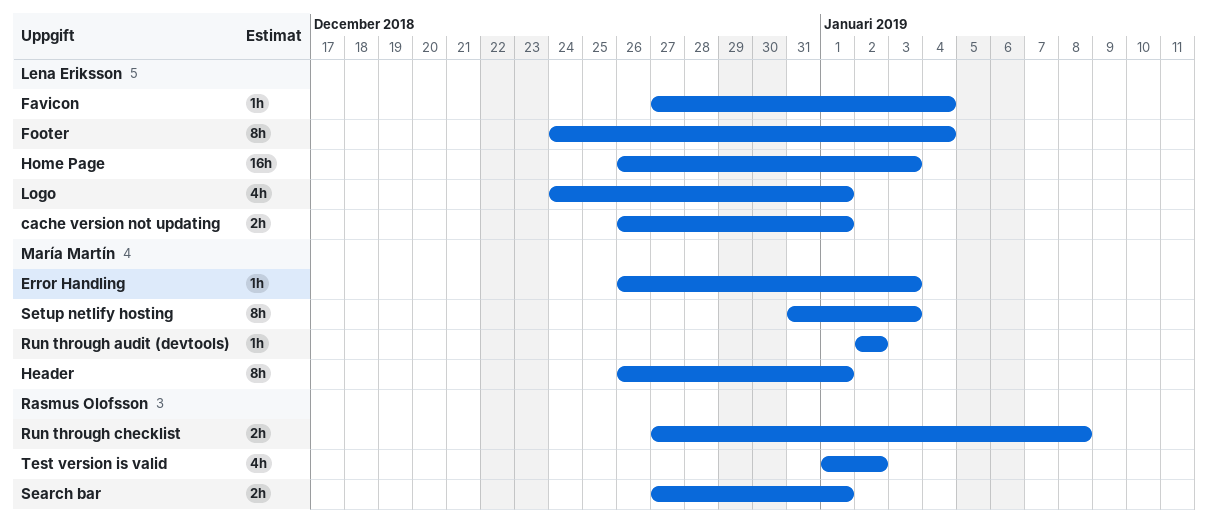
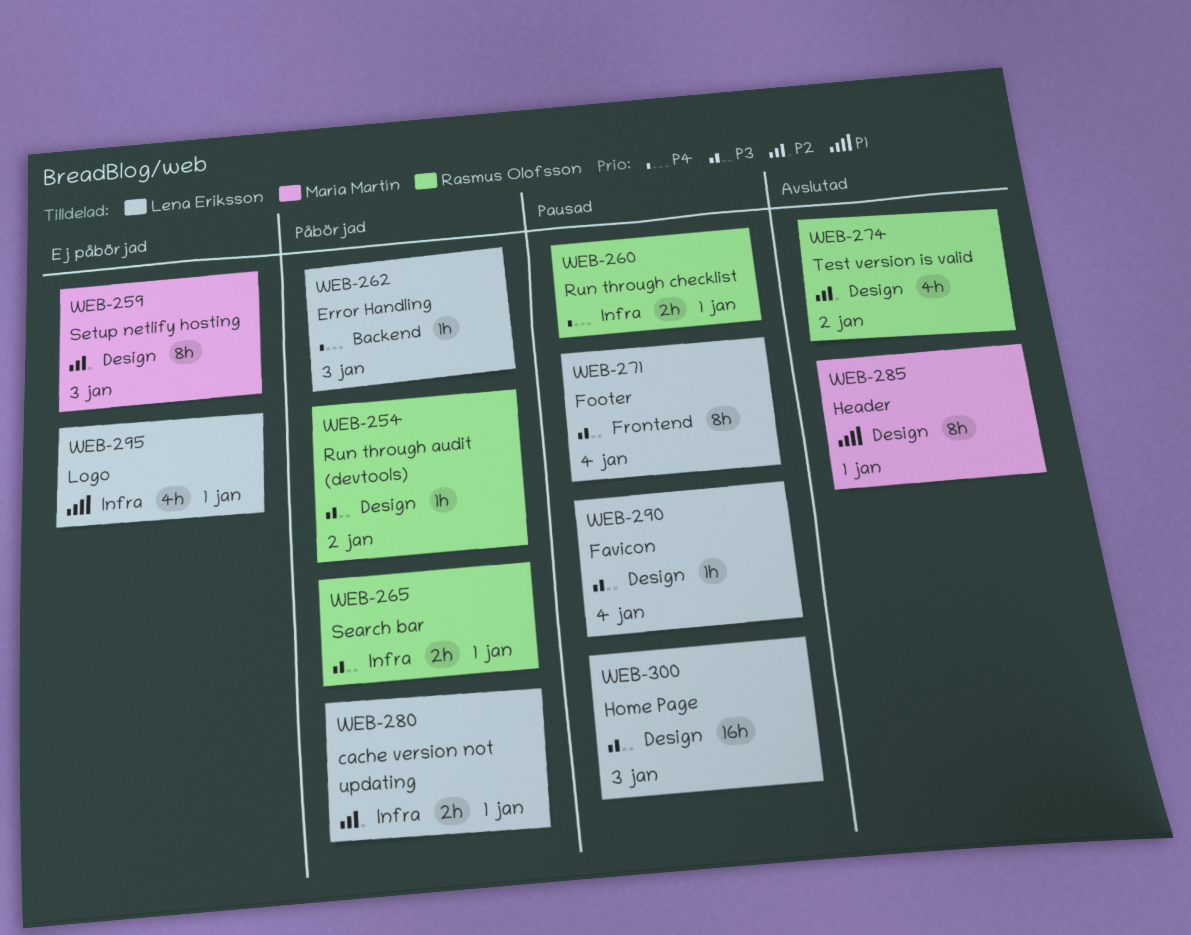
Error Handling, owner: María Martín -> Lena Eriksson
Run through audit (devtools), owner: María Martín -> Rasmus Olofsson
Run through checklist, due: Jan 8 -> Jan 1

